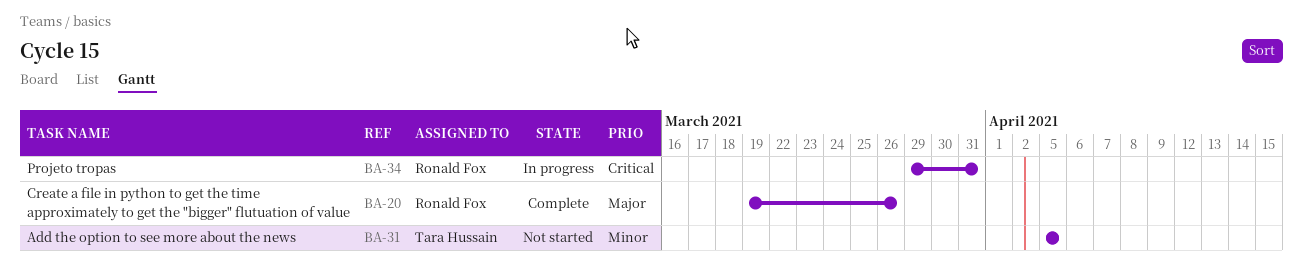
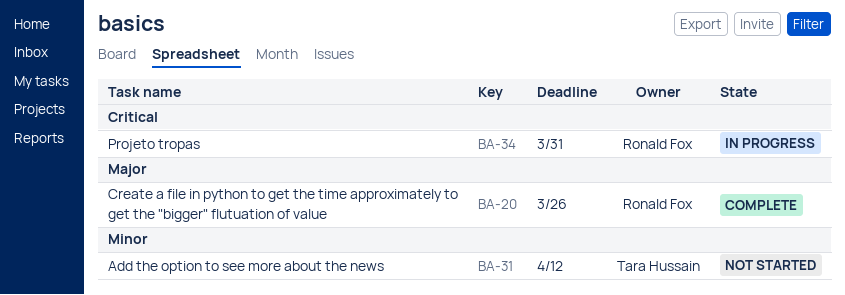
BA-31, due: Apr 5 -> Apr 12

